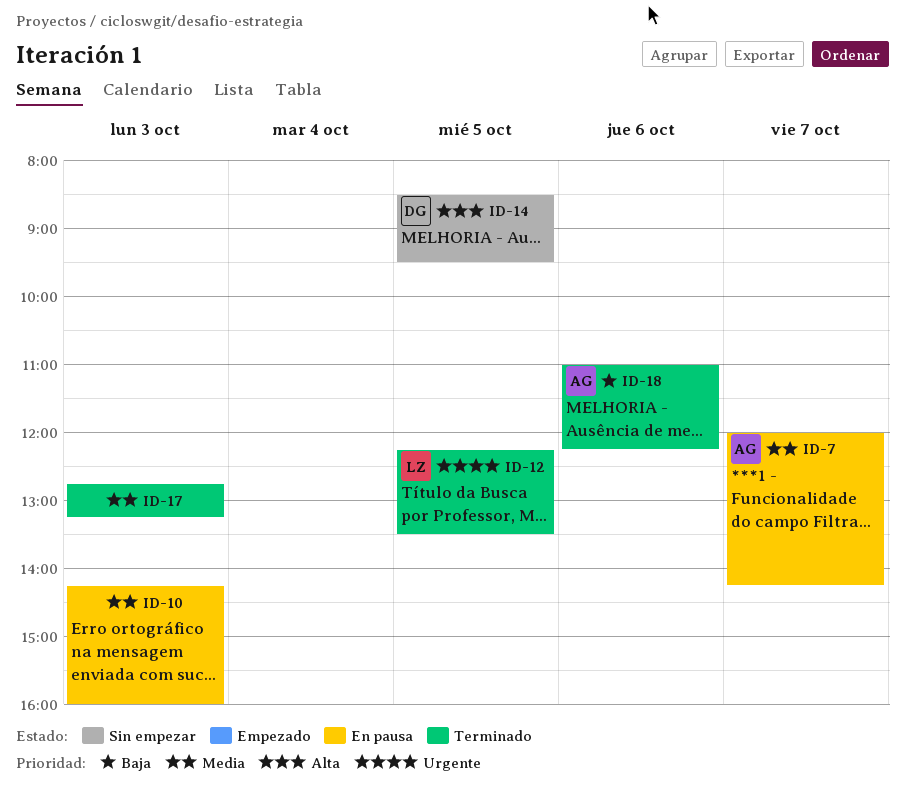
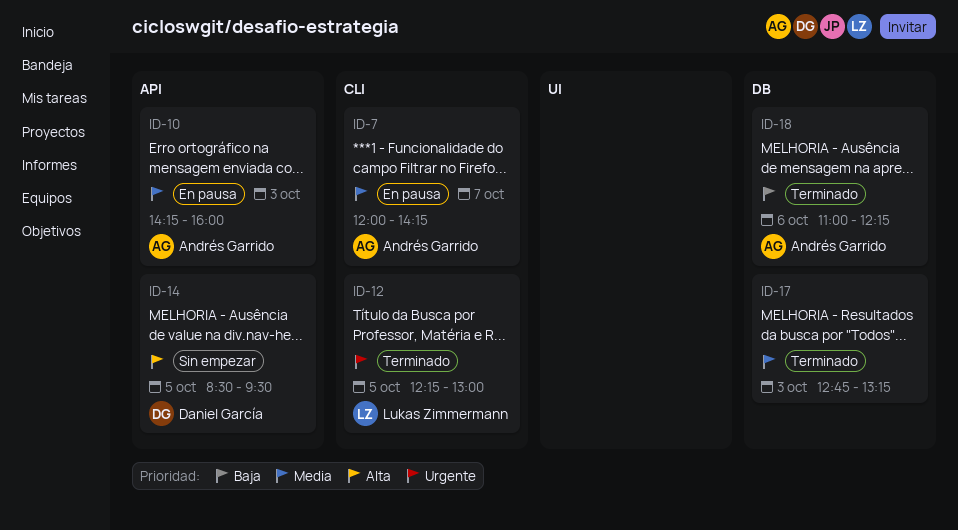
ID-10, owner: none -> Andrés Garrido
ID-12, ends: 13:30 -> 13:00

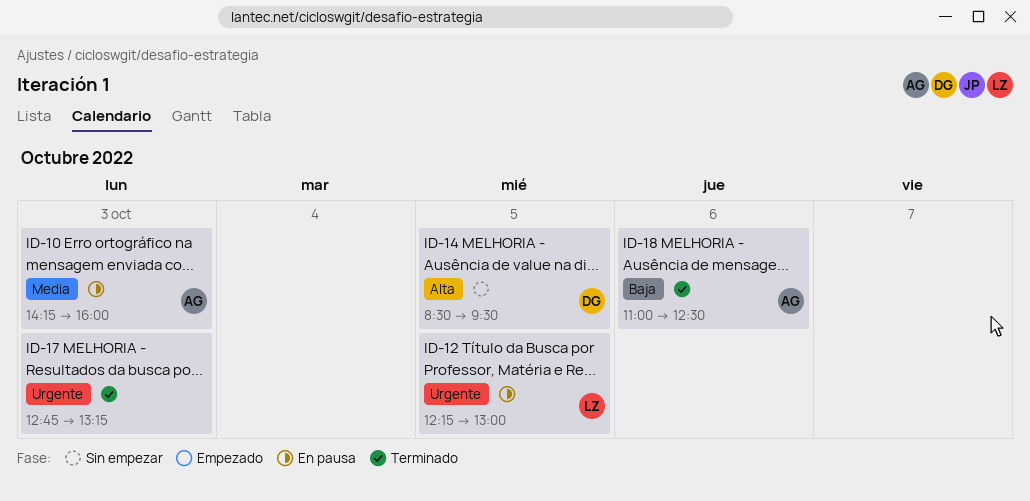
ID-7: present -> none
ID-12, status: Terminado -> En pausa
ID-17, priority: Media -> Urgente
ID-18, ends: 12:15 -> 12:30

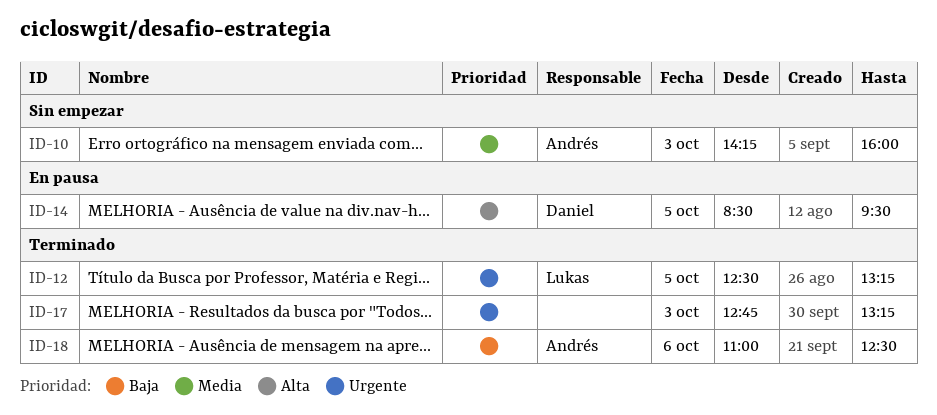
ID-10, status: En pausa -> Sin empezar
ID-12, status: En pausa -> Terminado
ID-12, begins: 12:15 -> 12:30
ID-12, ends: 13:00 -> 13:15
ID-14, status: Sin empezar -> En pausa

